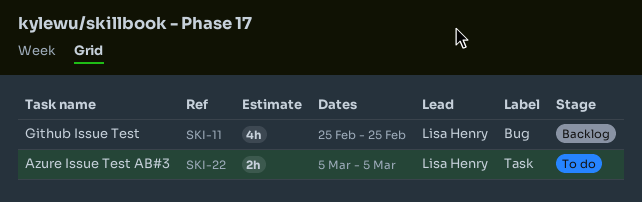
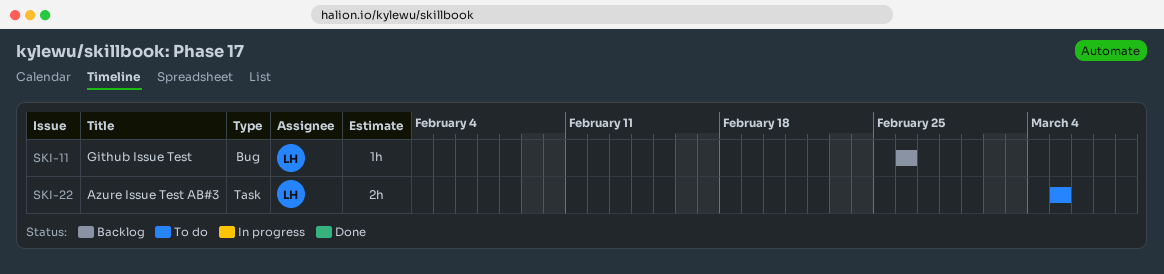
SKI-11, estimate: 4h -> 1h
SKI-11, start: Feb 25 -> Feb 26
SKI-11, due: Feb 25 -> Feb 26

